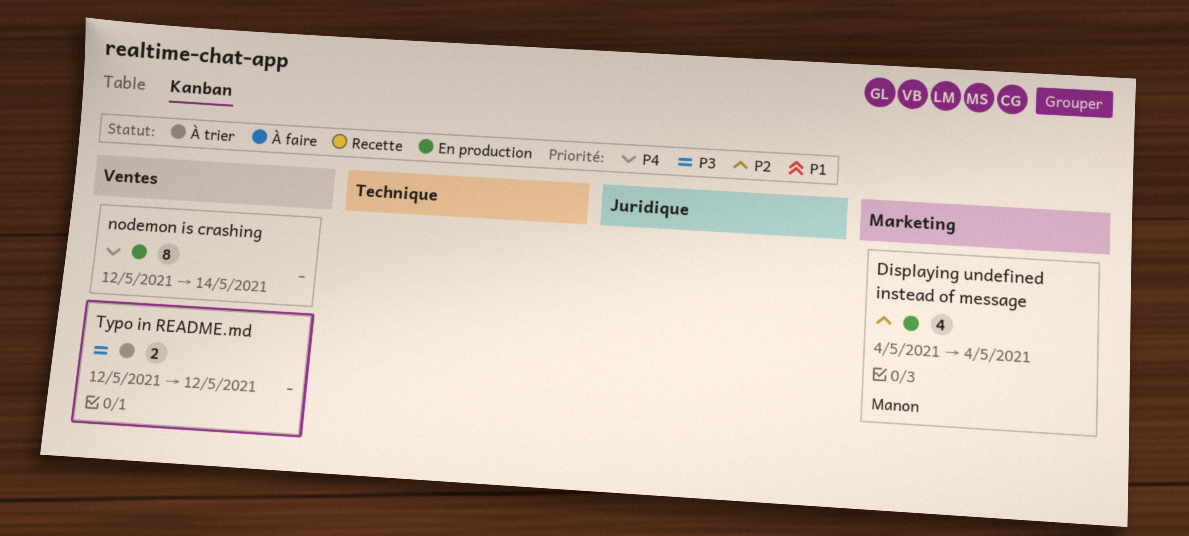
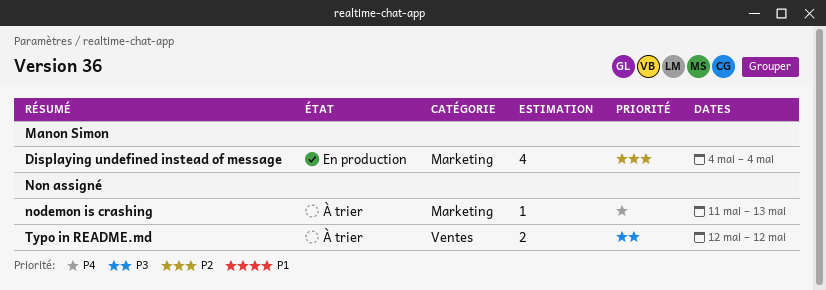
nodemon is crashing, status: En production -> À trier
nodemon is crashing, label: Ventes -> Marketing
nodemon is crashing, estimate: 8 -> 1
nodemon is crashing, start: May 12 -> May 11
nodemon is crashing, due: May 14 -> May 13

